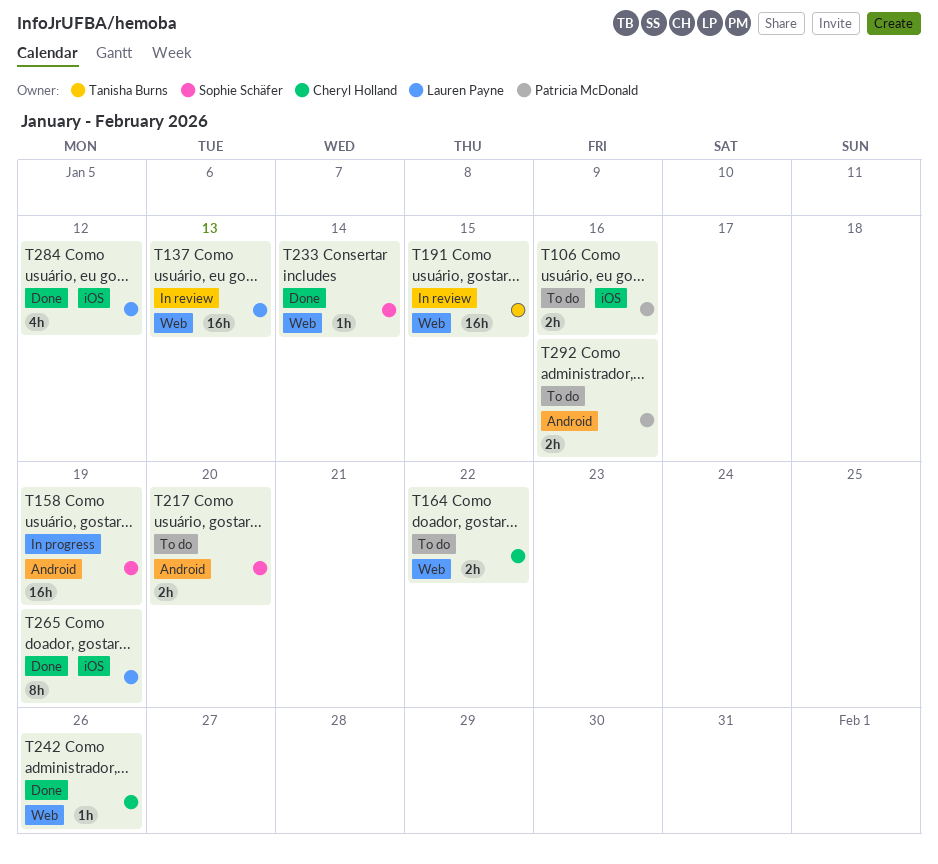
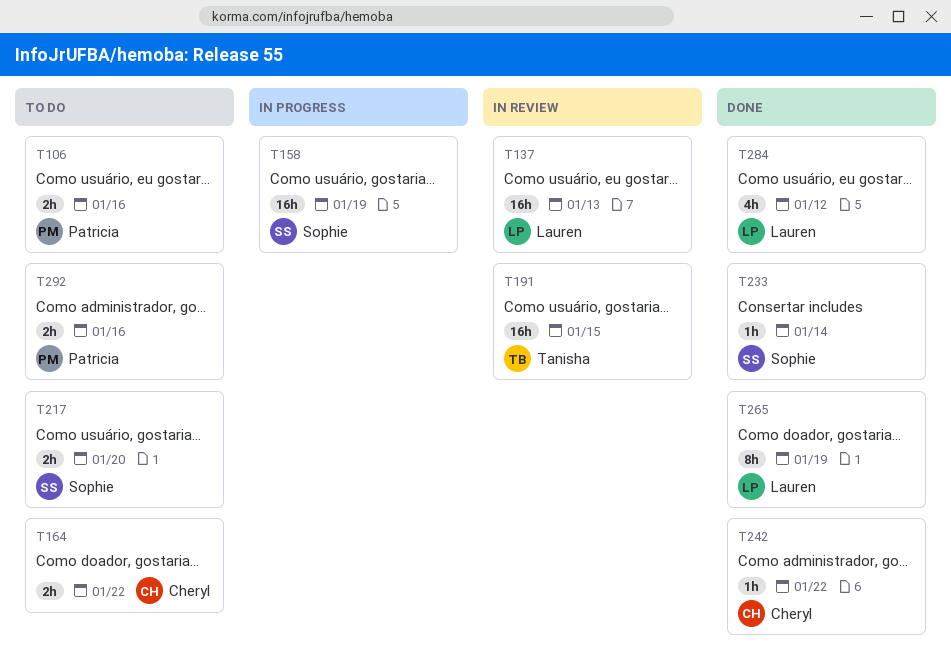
T242, due: Jan 26 -> Jan 22

